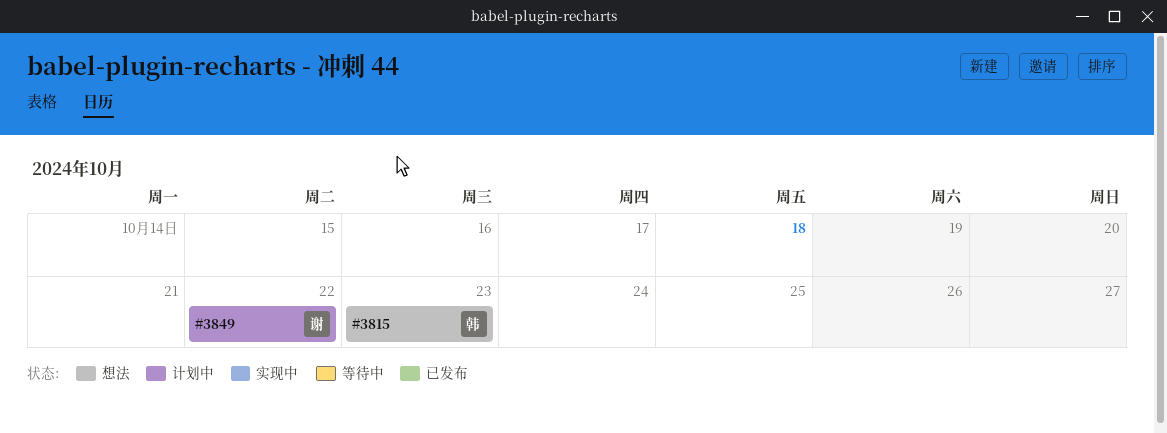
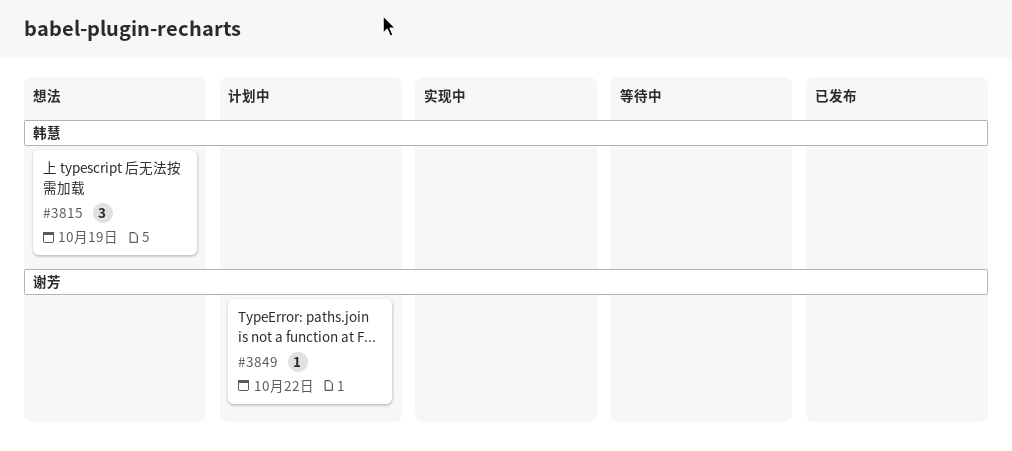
#3815, due: Oct 23 -> Oct 19

